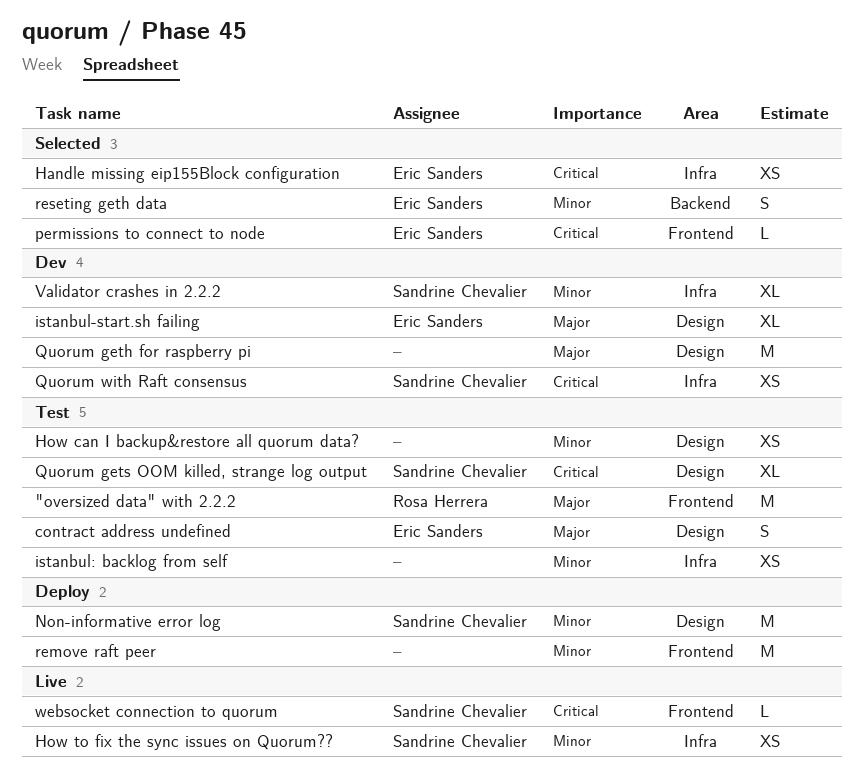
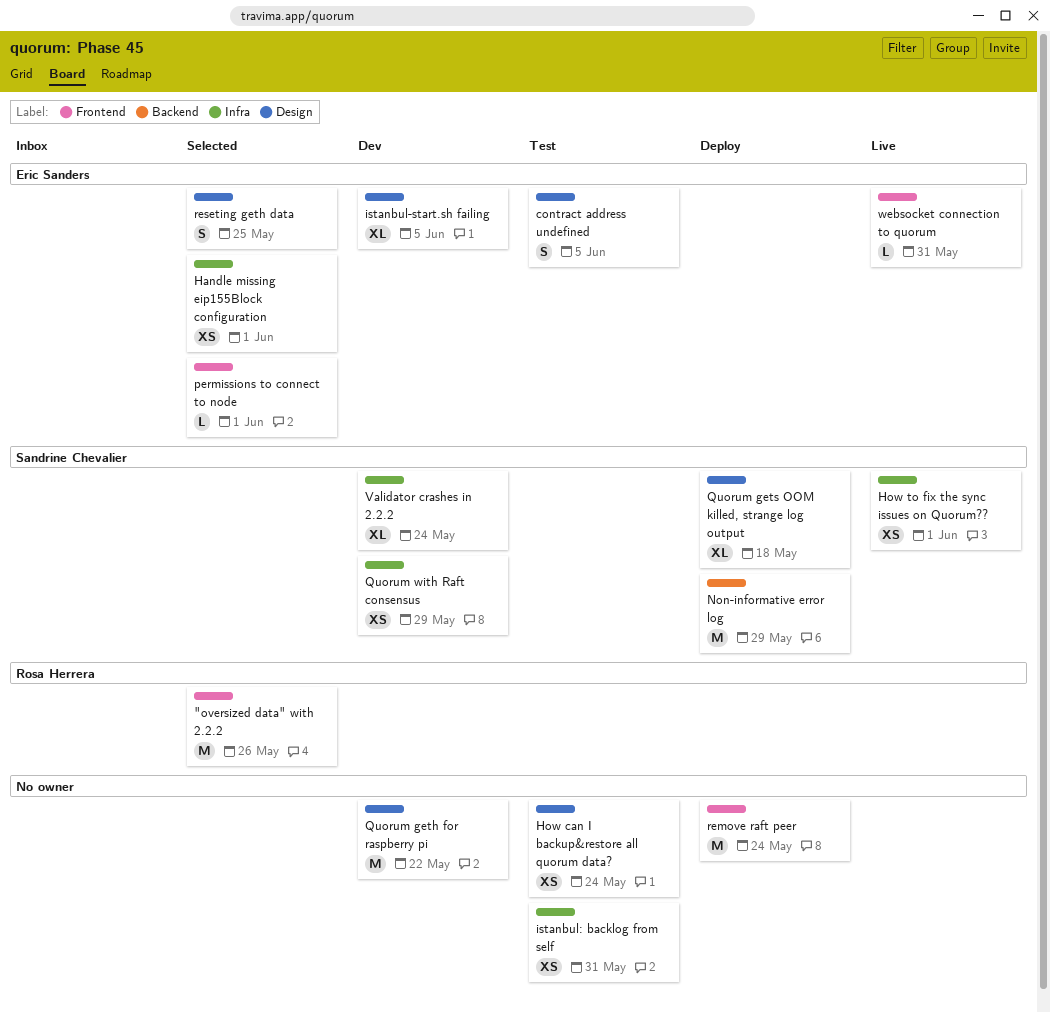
"oversized data" with 2.2.2, status: Test -> Selected
Non-informative error log, label: Design -> Backend
Quorum gets OOM killed, strange log output, status: Test -> Deploy
reseting geth data, label: Backend -> Design
websocket connection to quorum, owner: Sandrine Chevalier -> Eric Sanders

